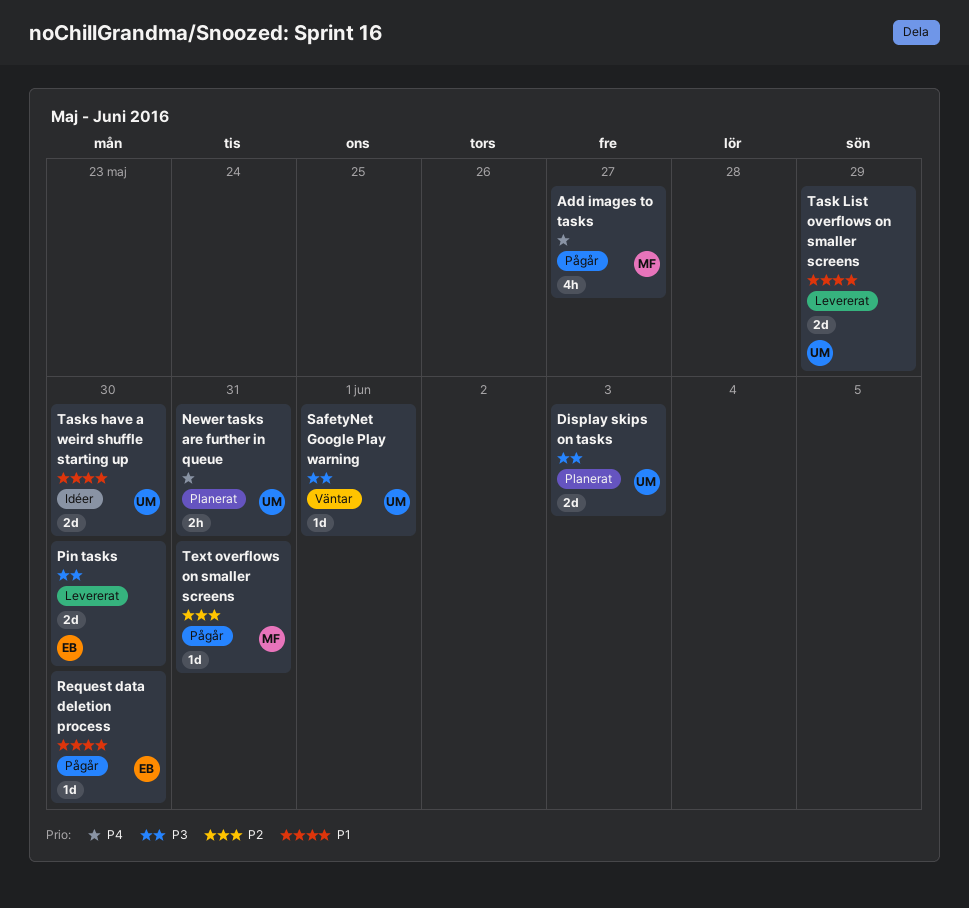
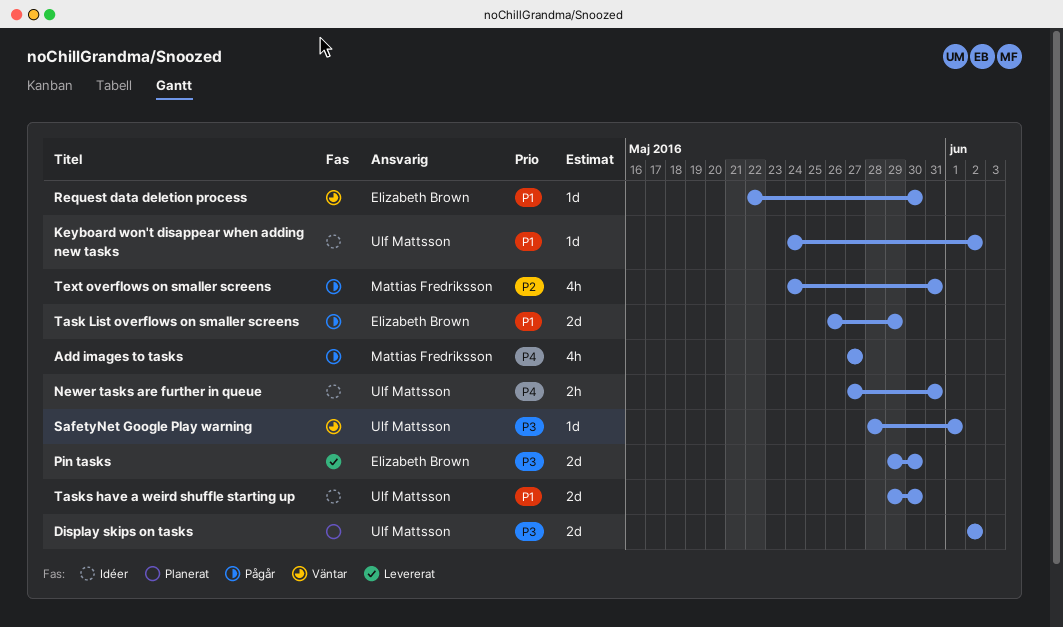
Display skips on tasks, due: Jun 3 -> Jun 2
Keyboard won't disappear when adding new tasks: none -> present
Newer tasks are further in queue, status: Planerat -> Idéer
Request data deletion process, status: Pågår -> Väntar
Task List overflows on smaller screens, status: Levererat -> Pågår
Task List overflows on smaller screens, owner: Ulf Mattsson -> Elizabeth Brown
Text overflows on smaller screens, estimate: 1d -> 4h

